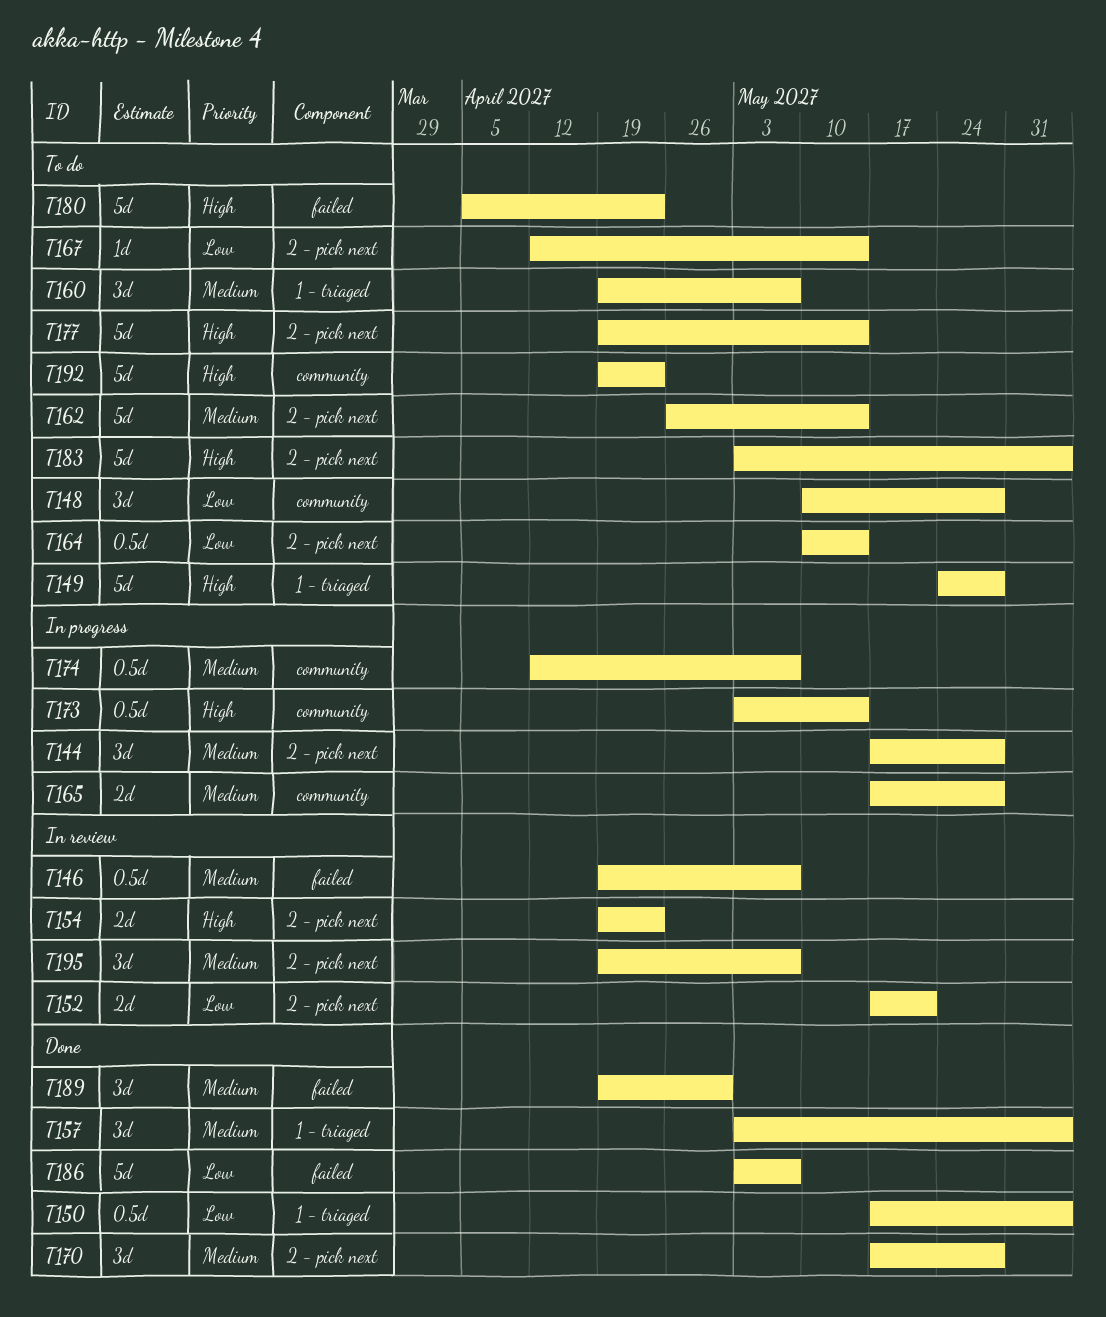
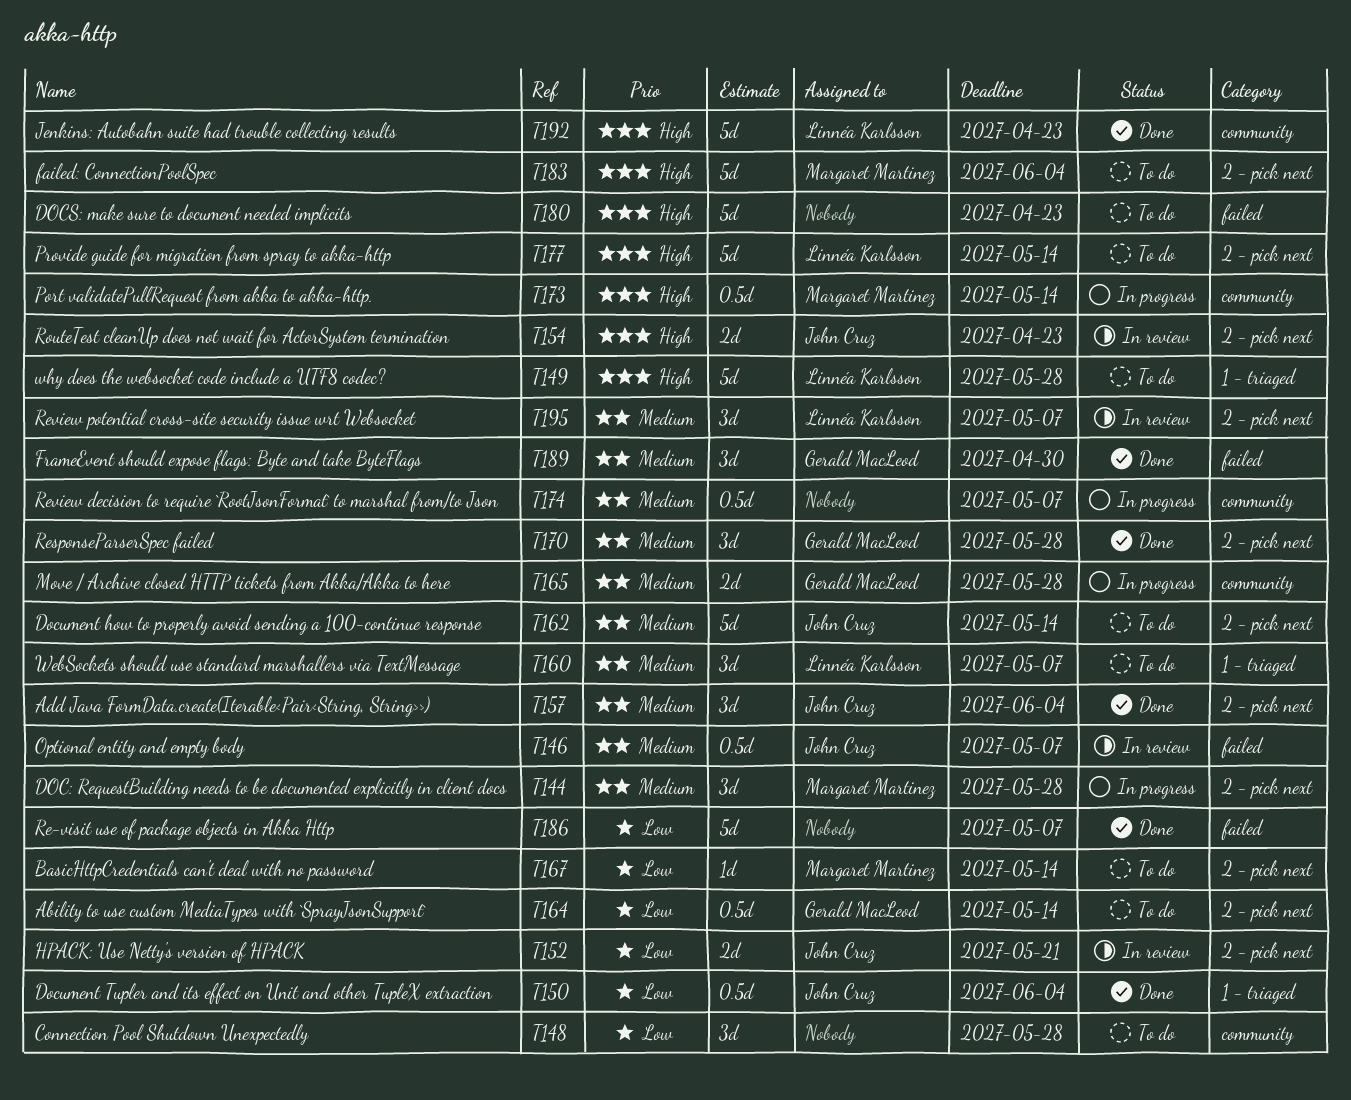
T157, label: 1 - triaged -> 2 - pick next
T192, status: To do -> Done

